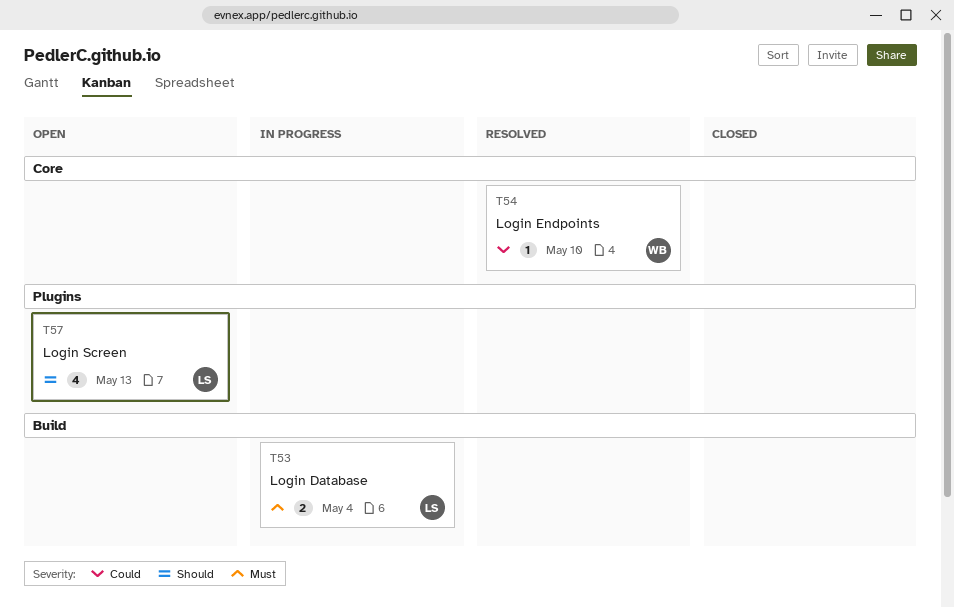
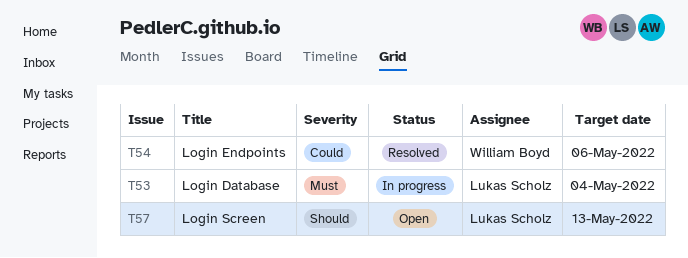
T54, due: May 10 -> May 6

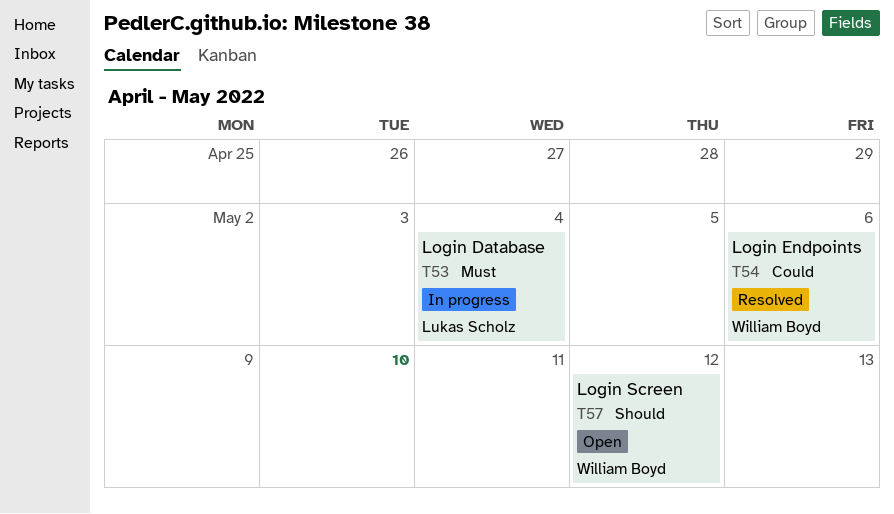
T57, owner: Lukas Scholz -> William Boyd
T57, due: May 13 -> May 12

